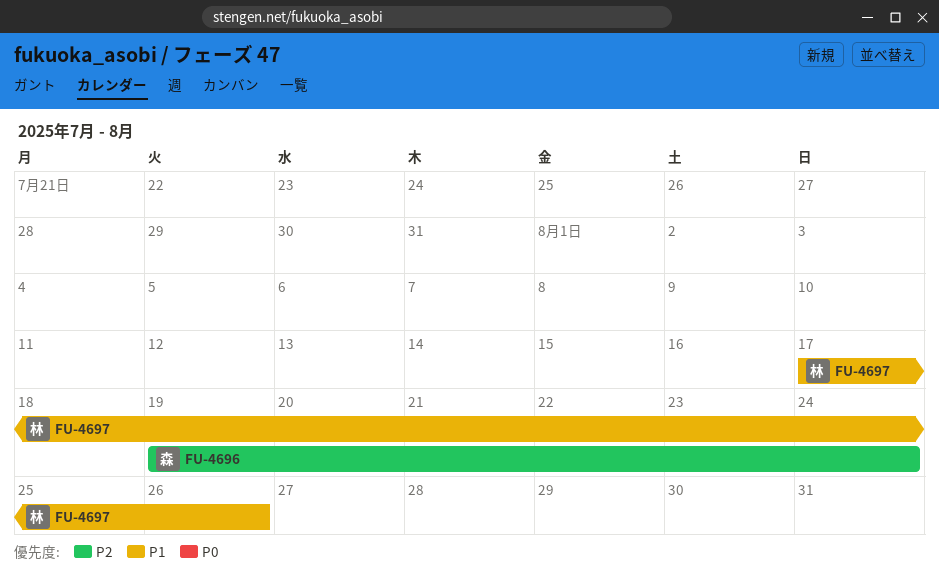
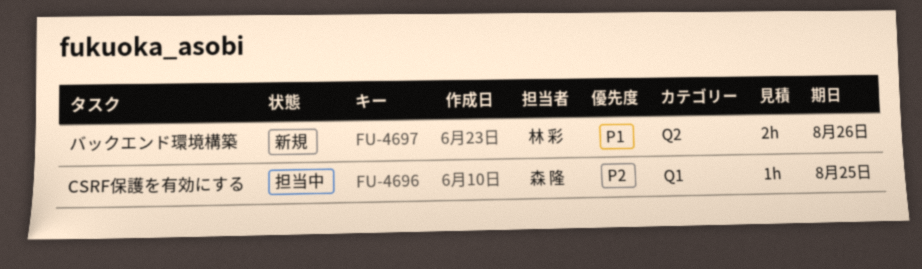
FU-4696, due: Aug 24 -> Aug 25

